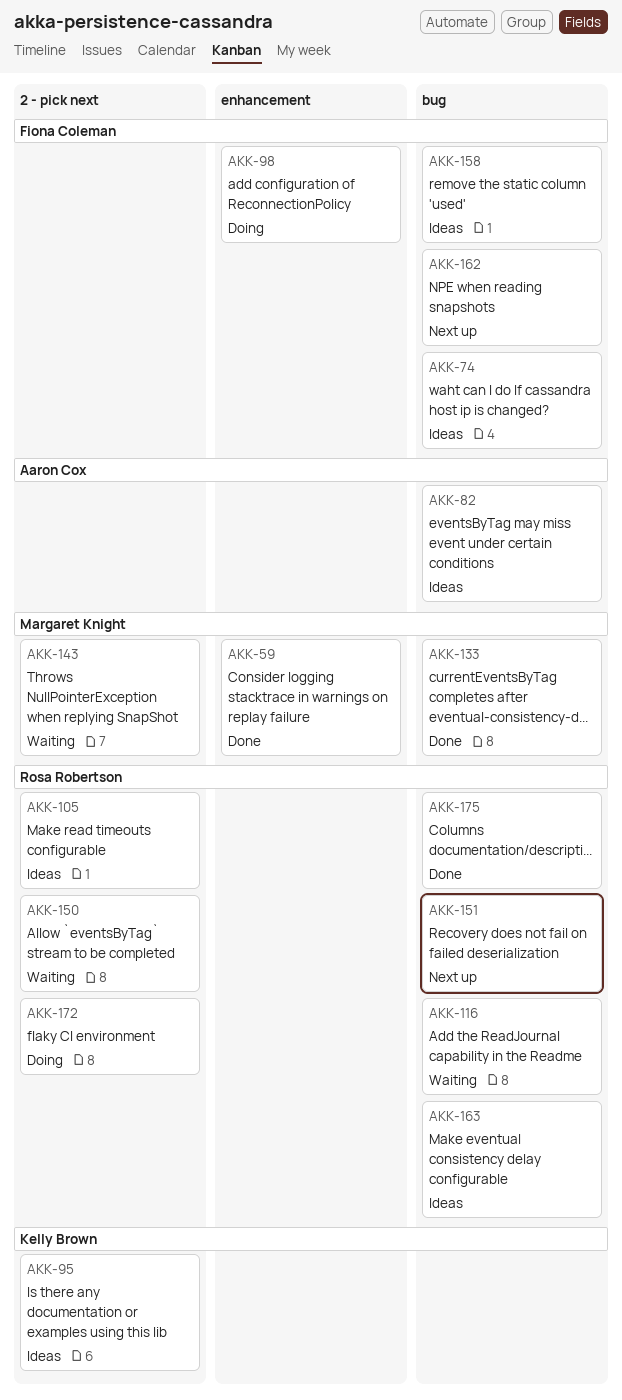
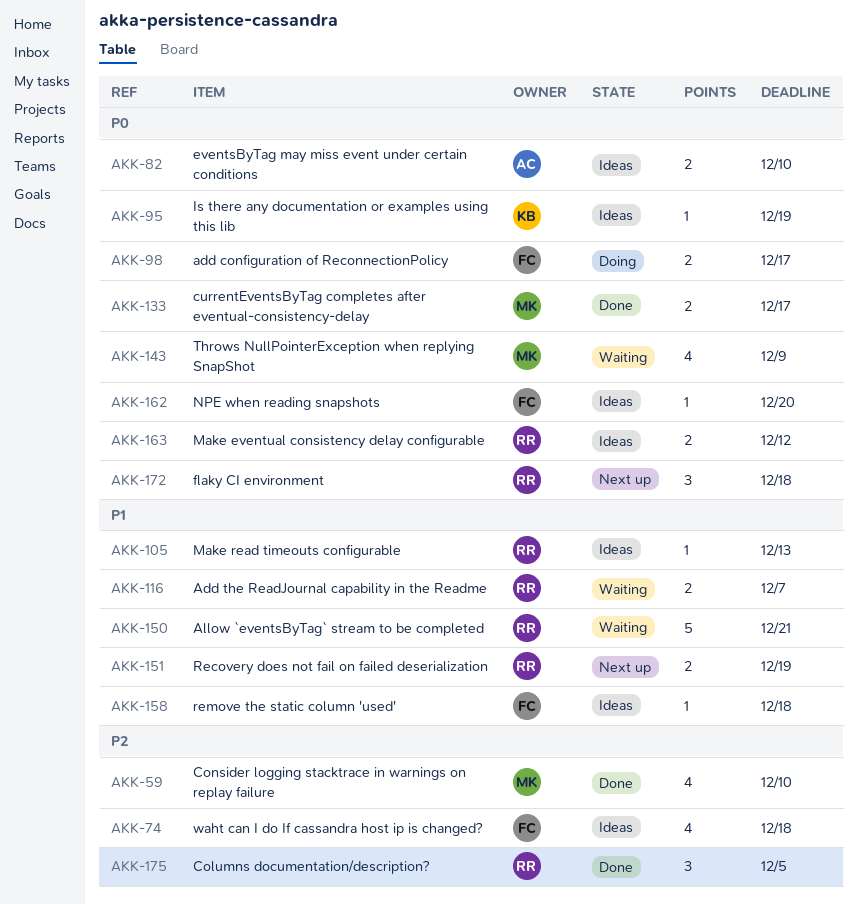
AKK-162, status: Next up -> Ideas
AKK-172, status: Doing -> Next up

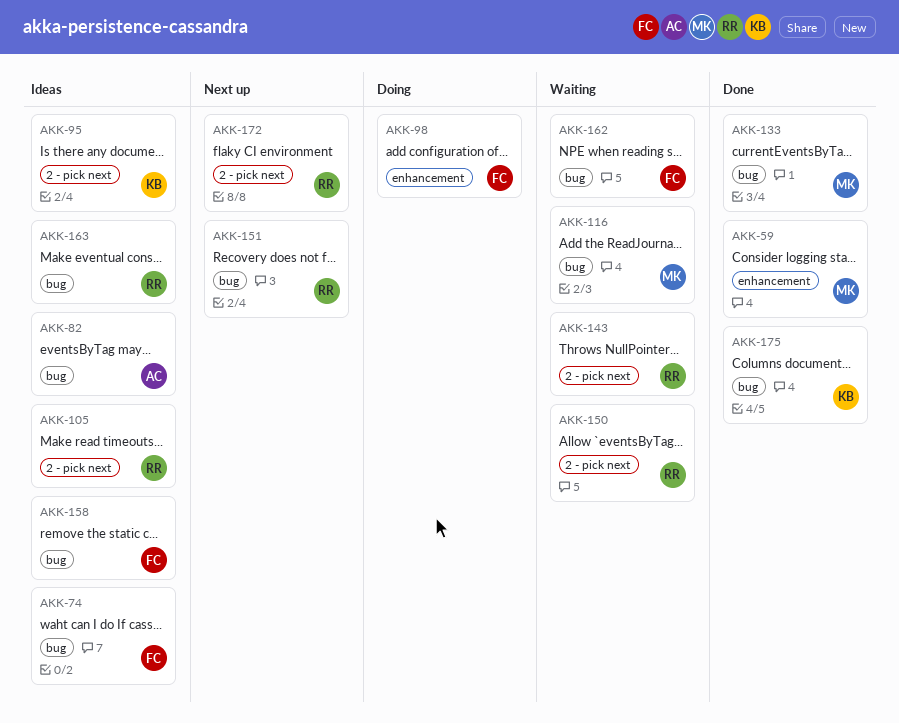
AKK-116, owner: RR -> MK
AKK-143, owner: MK -> RR
AKK-162, status: Ideas -> Waiting
AKK-175, owner: RR -> KB

